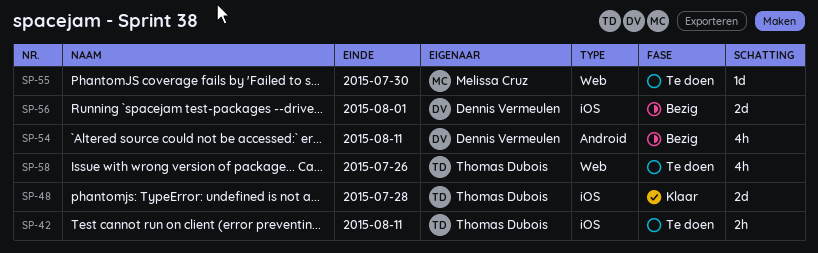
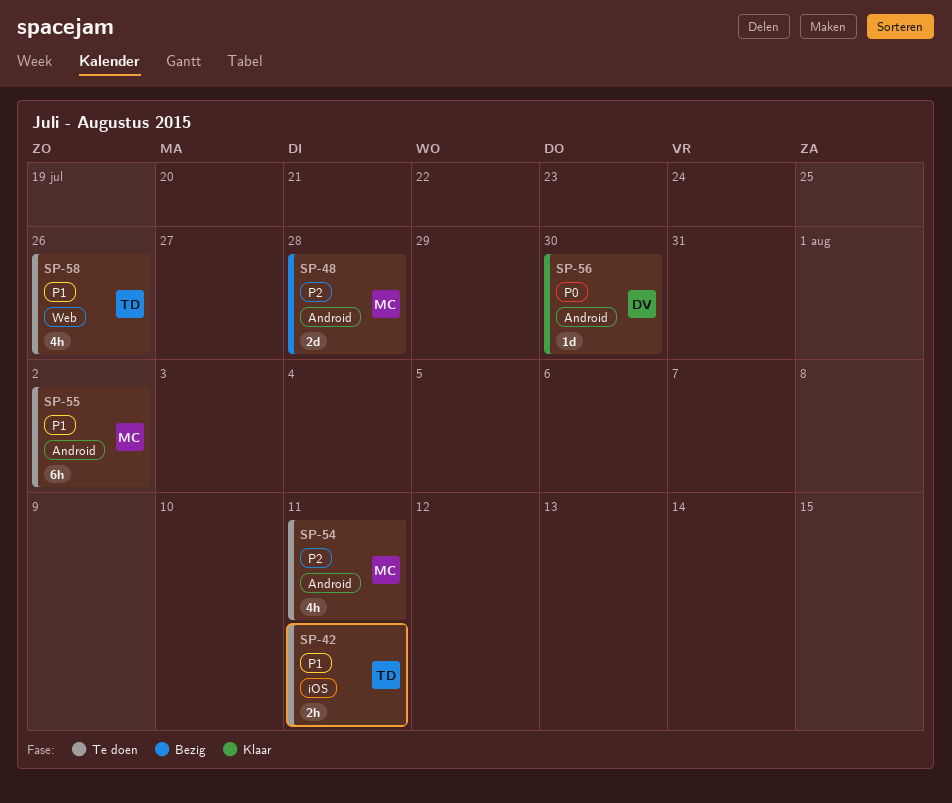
SP-48, status: Klaar -> Bezig
SP-48, owner: Thomas Dubois -> Melissa Cruz
SP-48, label: iOS -> Android
SP-54, status: Bezig -> Te doen
SP-54, owner: Dennis Vermeulen -> Melissa Cruz
SP-55, label: Web -> Android
SP-55, estimate: 1d -> 6h
SP-55, due: Jul 30 -> Aug 2
SP-56, status: Bezig -> Klaar
SP-56, label: iOS -> Android
SP-56, estimate: 2d -> 1d
SP-56, due: Aug 1 -> Jul 30

